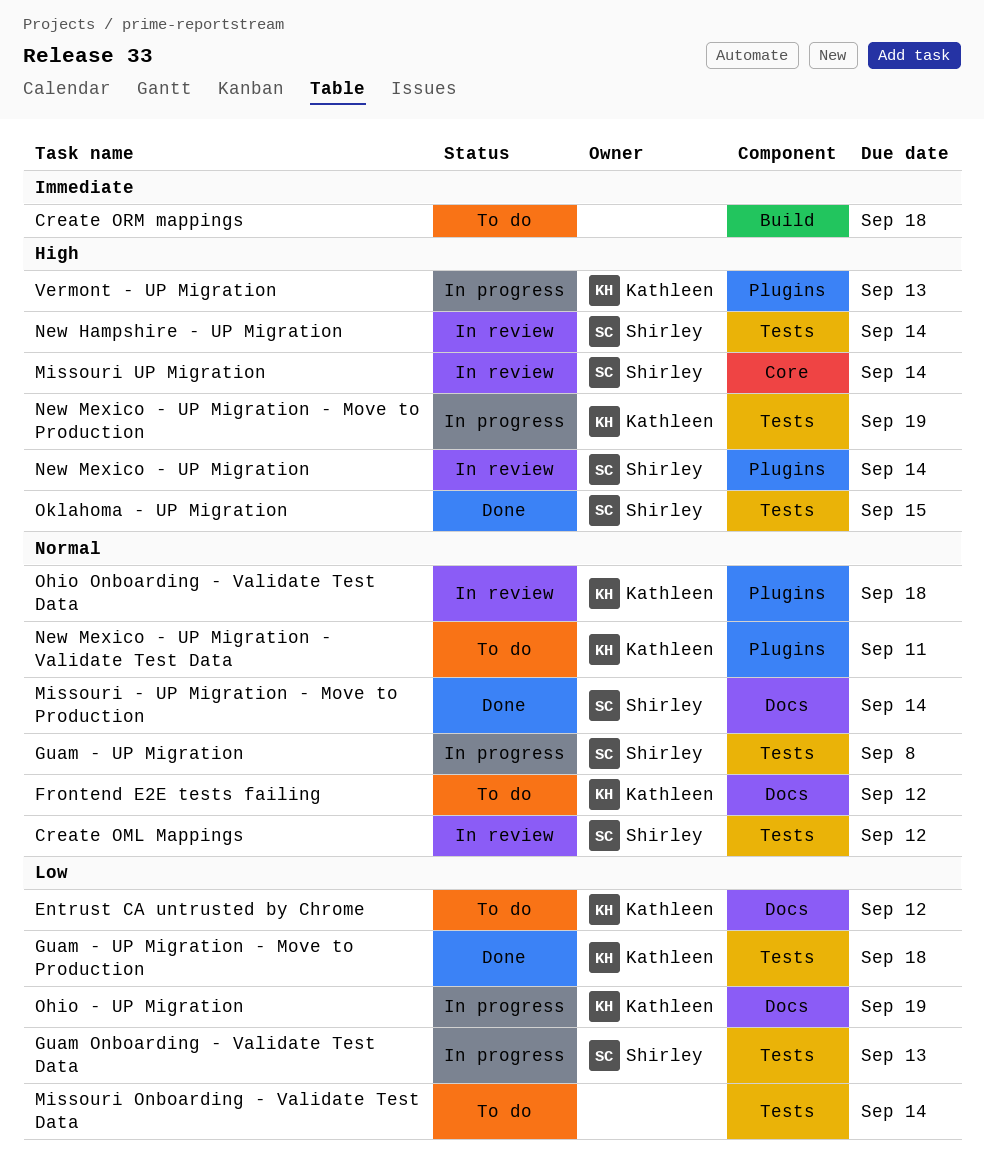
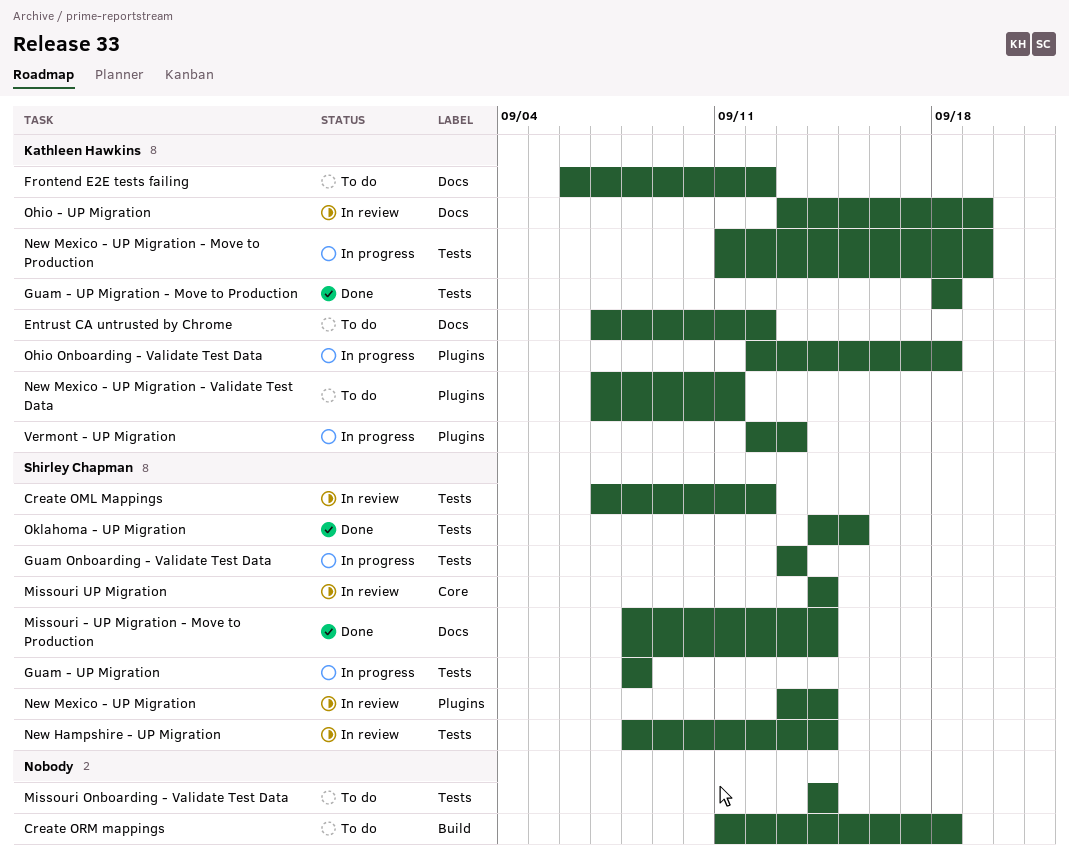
Ohio - UP Migration, status: In progress -> In review
Ohio Onboarding - Validate Test Data, status: In review -> In progress

